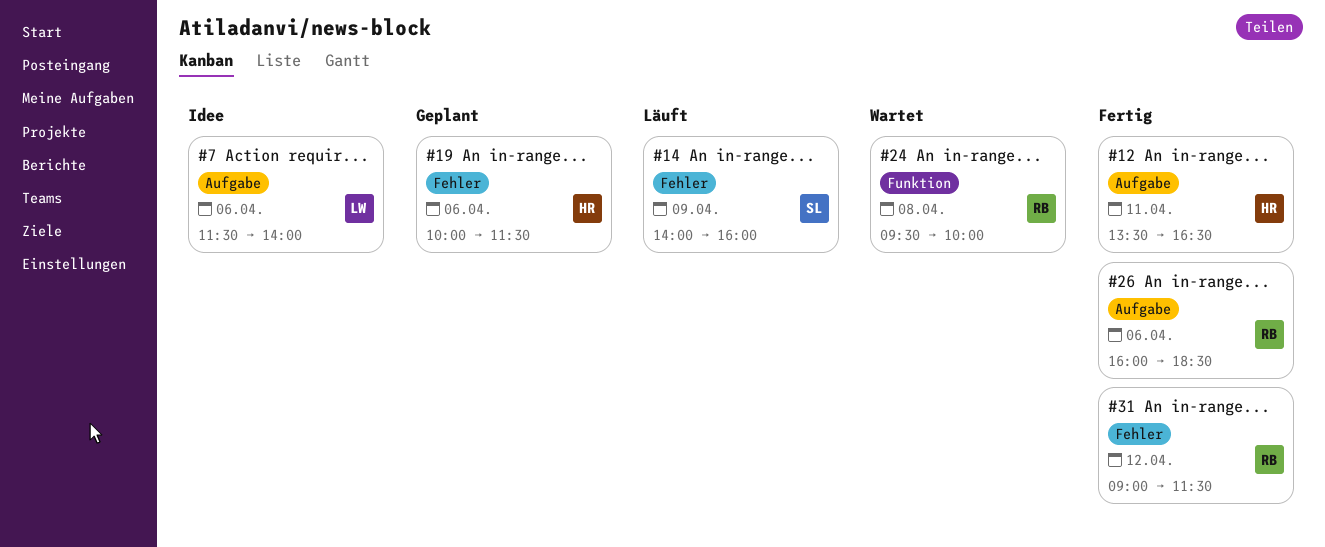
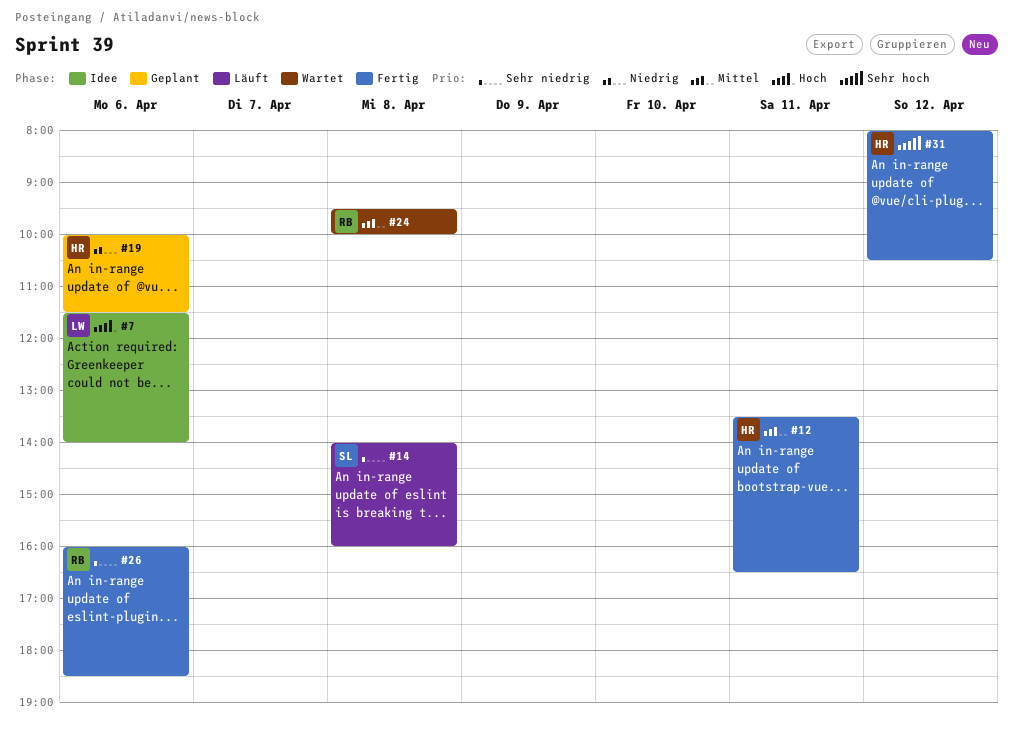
#14, day: Apr 9 -> Apr 8
#31, owner: RB -> HR
#31, begins: 09:00 -> 08:00
#31, ends: 11:30 -> 10:30

